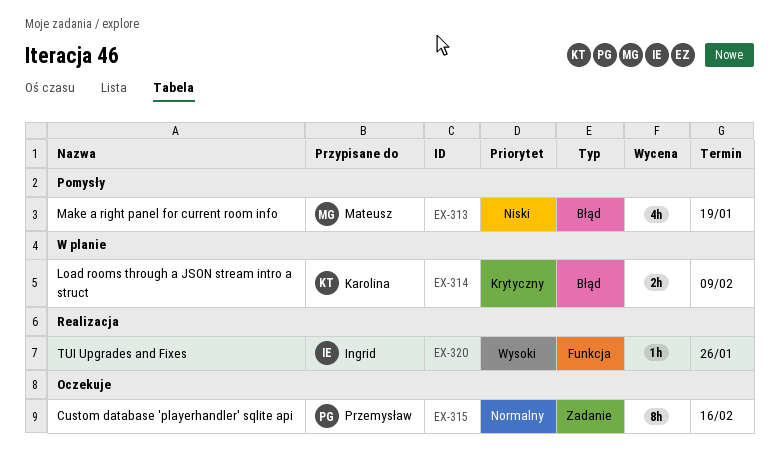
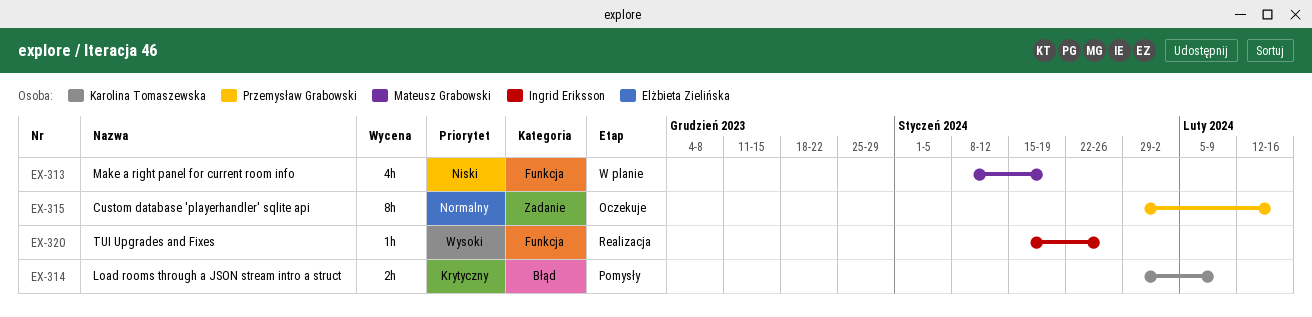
EX-313, status: Pomysły -> W planie
EX-313, label: Błąd -> Funkcja
EX-314, status: W planie -> Pomysły

